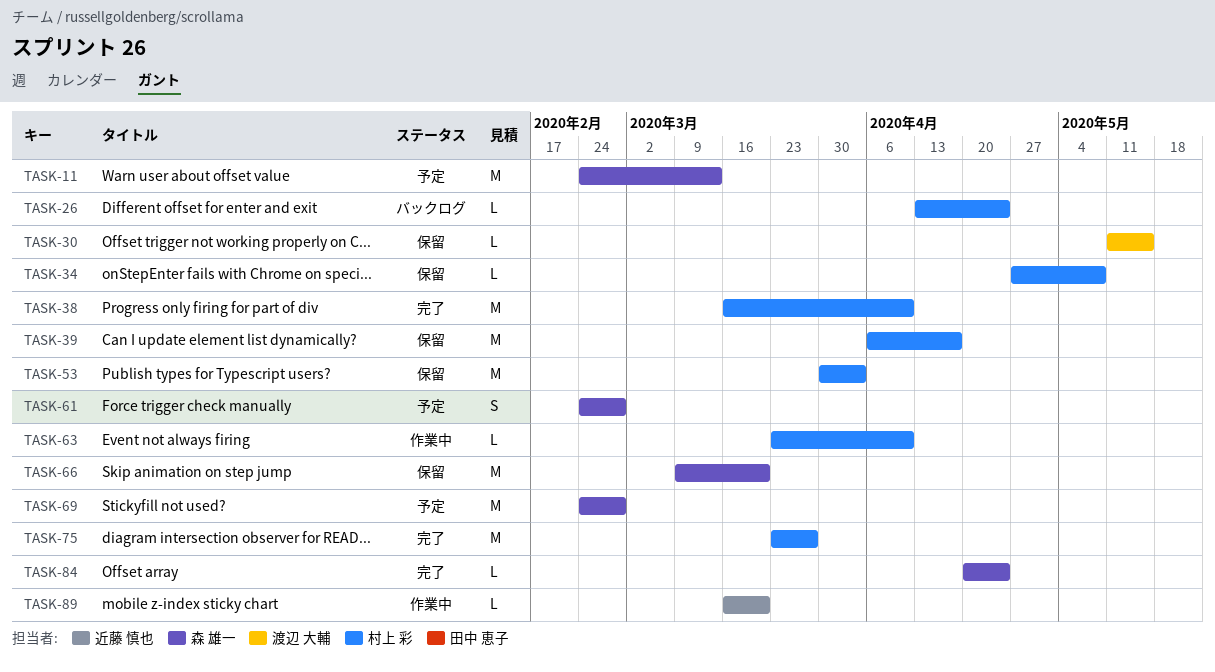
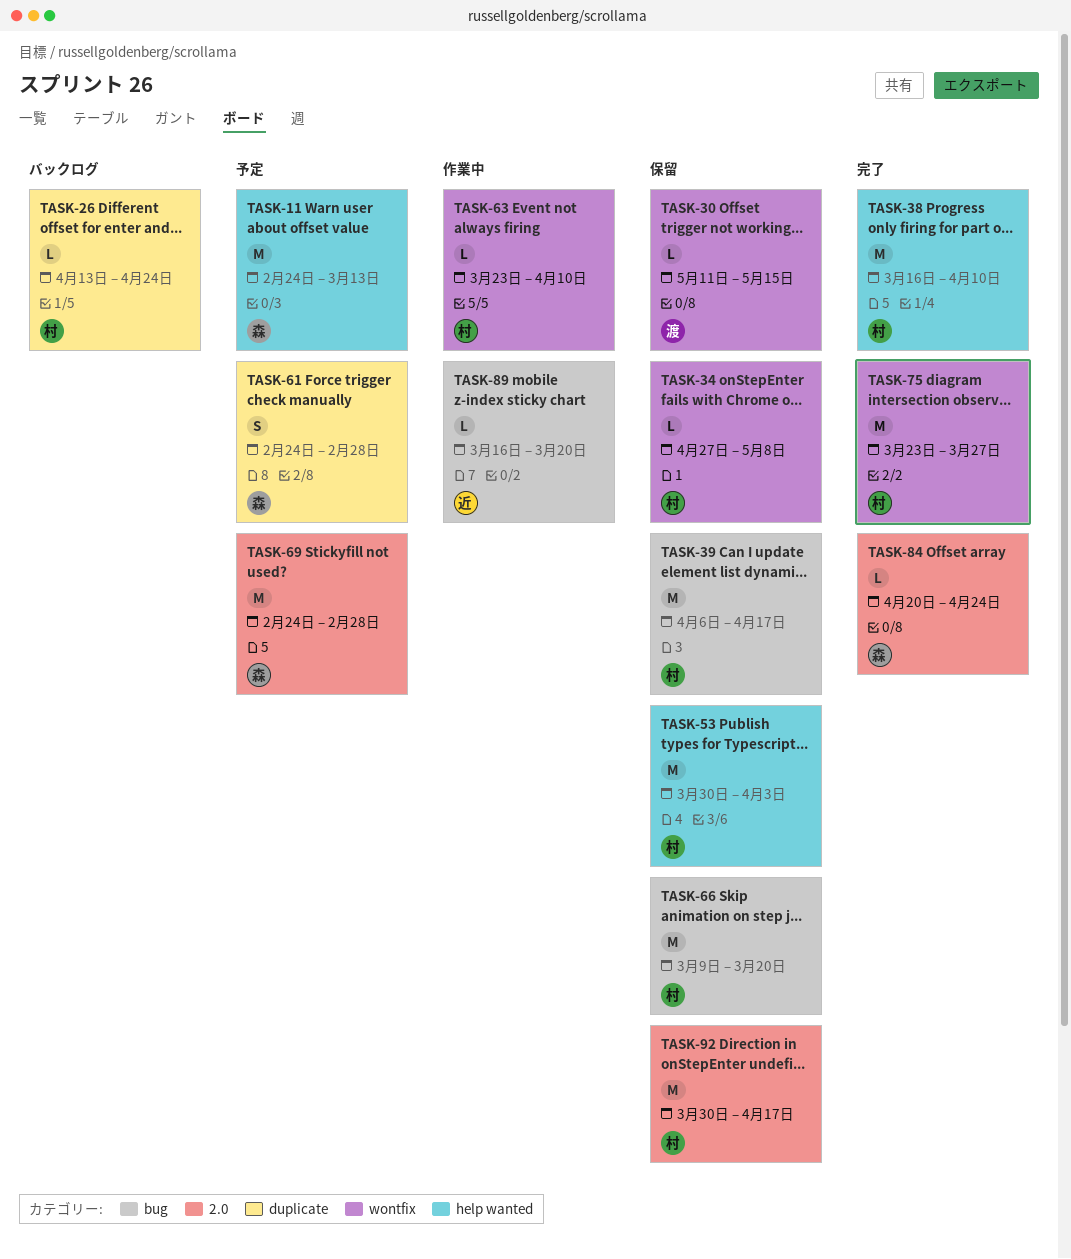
TASK-66, owner: 森 雄一 -> 村上 彩
TASK-92: none -> present

